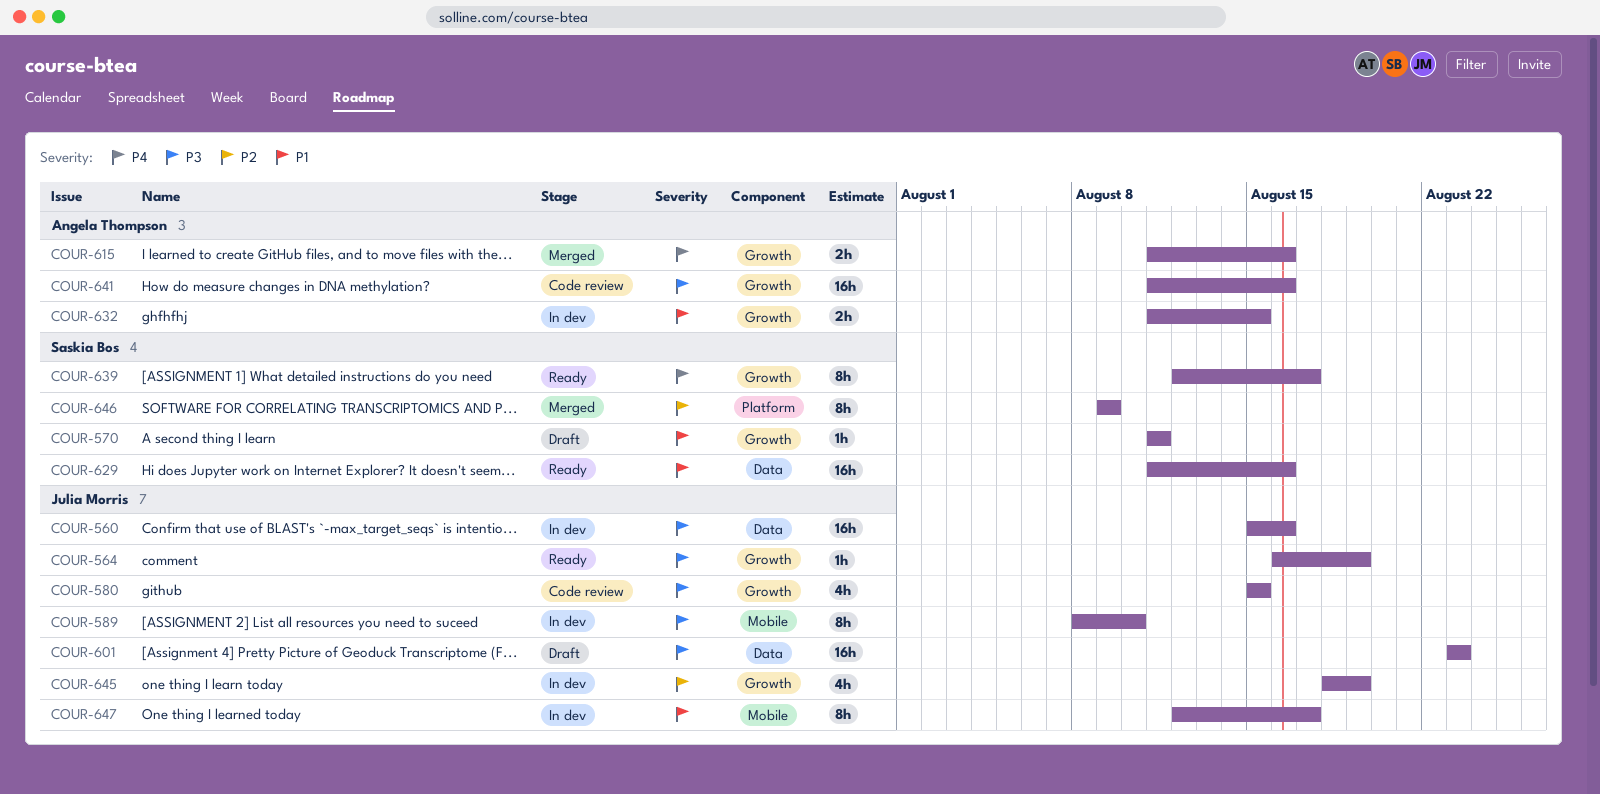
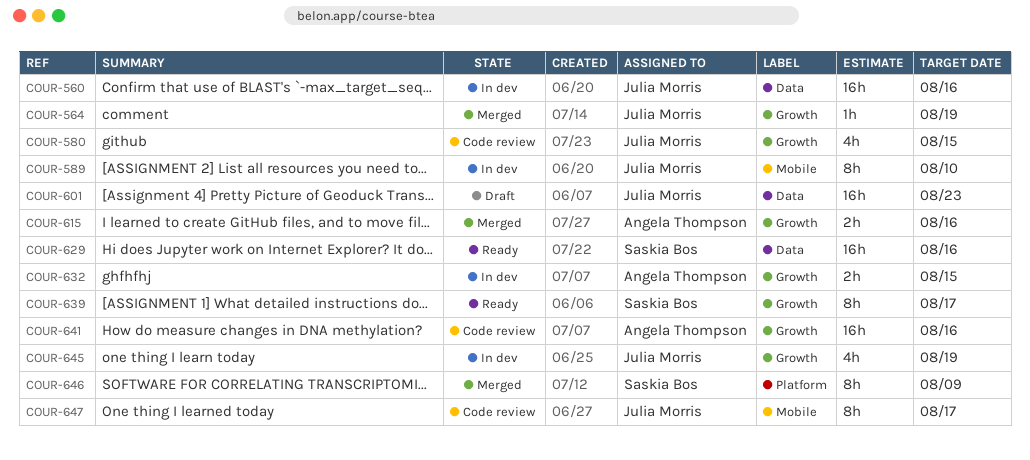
COUR-564, status: Ready -> Merged
COUR-570: present -> none
COUR-647, status: In dev -> Code review

